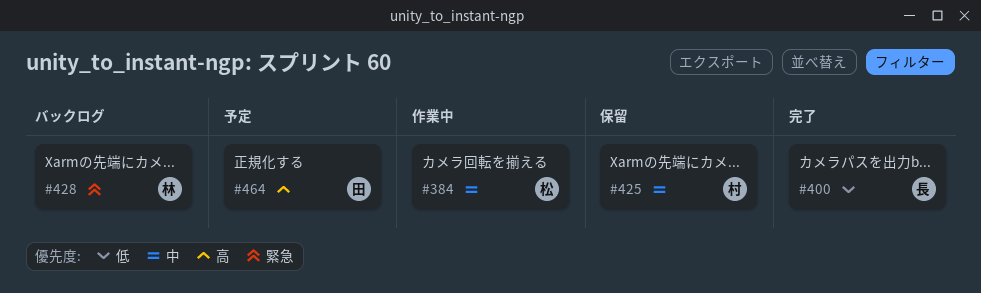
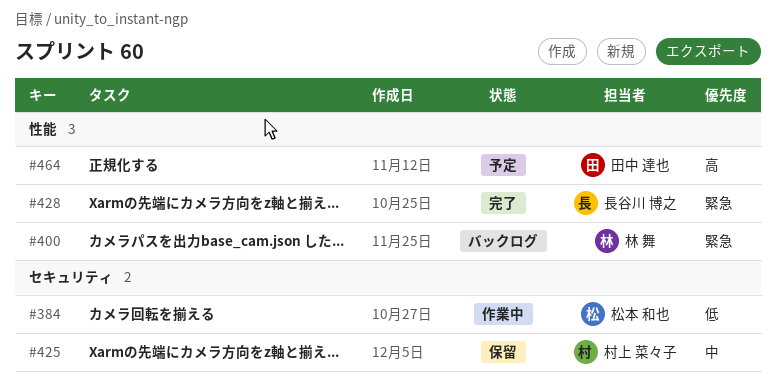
#384, priority: 中 -> 低
#400, status: 完了 -> バックログ
#400, owner: 長谷川 博之 -> 林 舞
#400, priority: 低 -> 緊急
#428, status: バックログ -> 完了
#428, owner: 林 舞 -> 長谷川 博之

